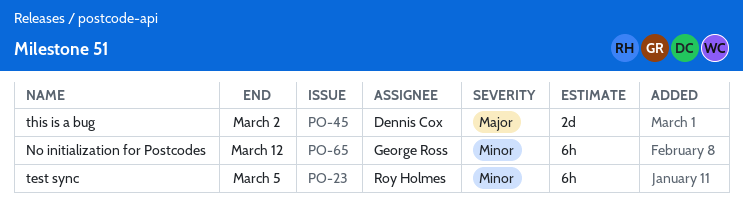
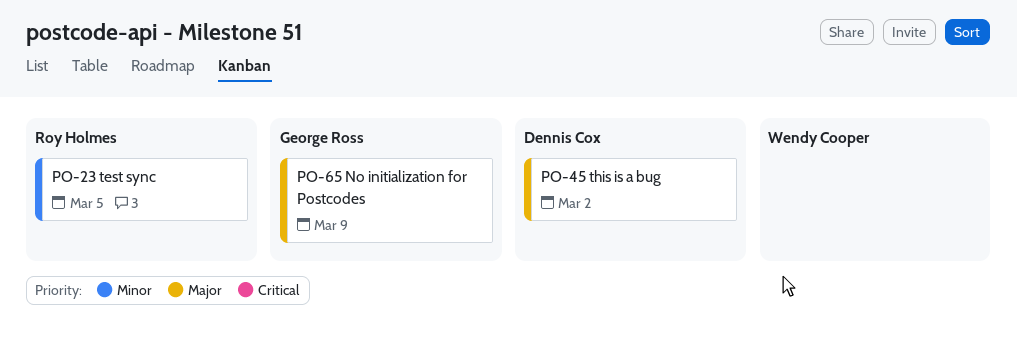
PO-65, priority: Minor -> Major
PO-65, due: Mar 12 -> Mar 9

